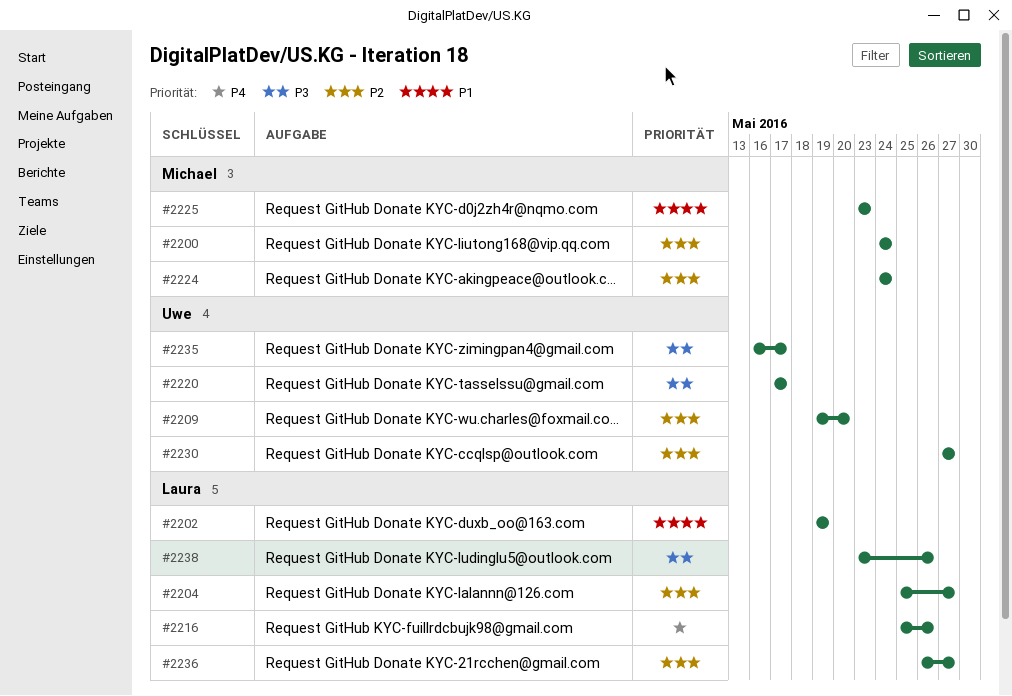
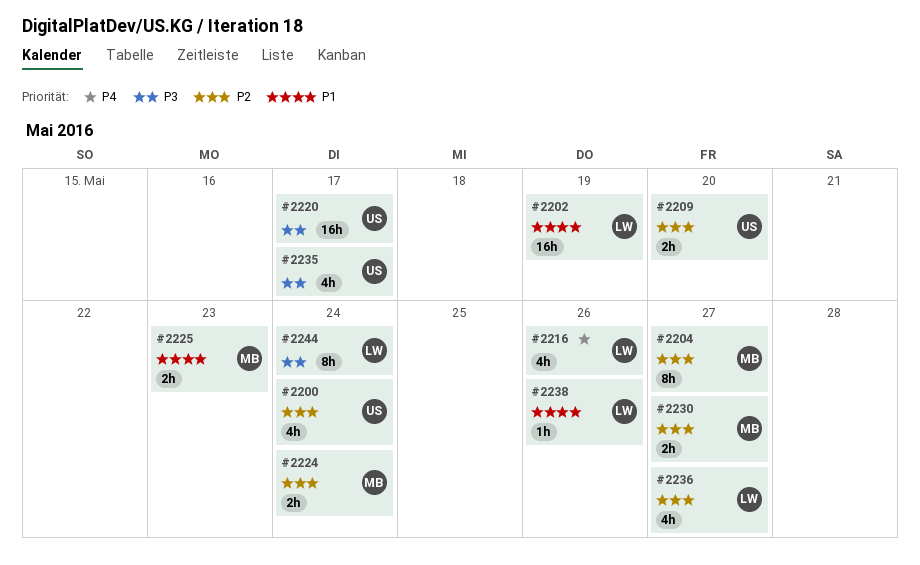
#2200, owner: Michael -> Uwe
#2204, owner: Laura -> Michael
#2230, owner: Uwe -> Michael
#2238, priority: P3 -> P1
#2244: none -> present

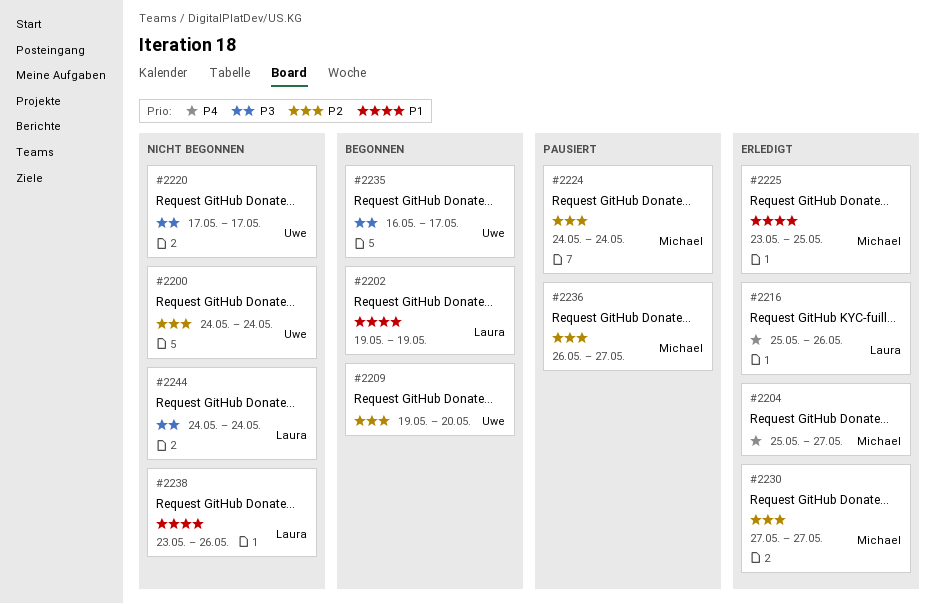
#2204, priority: P2 -> P4
#2225, due: May 23 -> May 25
#2236, owner: Laura -> Michael

